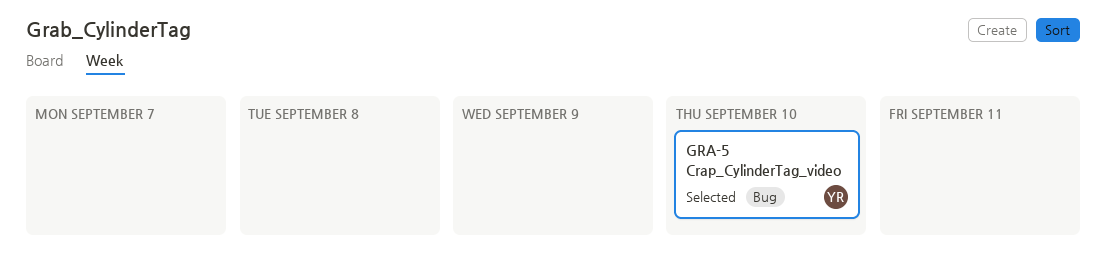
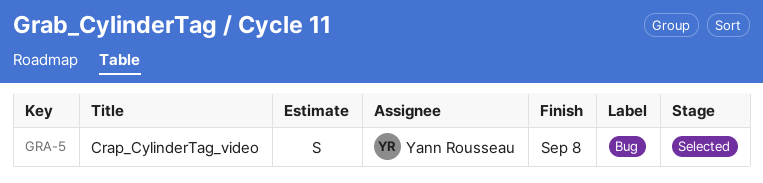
GRA-5, due: Sep 10 -> Sep 8

